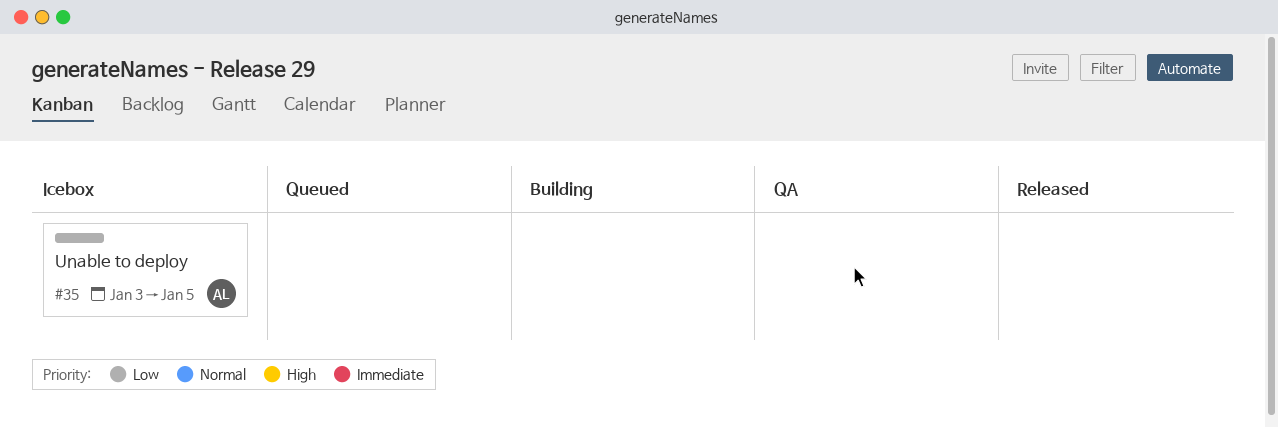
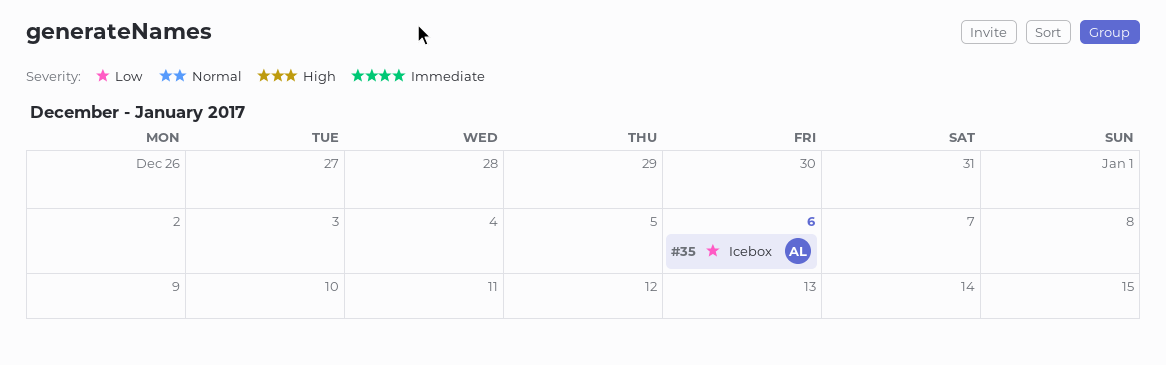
#35, due: Jan 5 -> Jan 6

